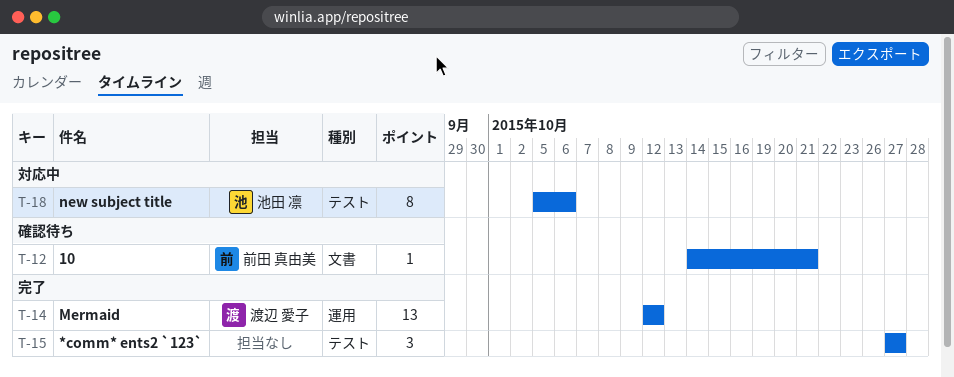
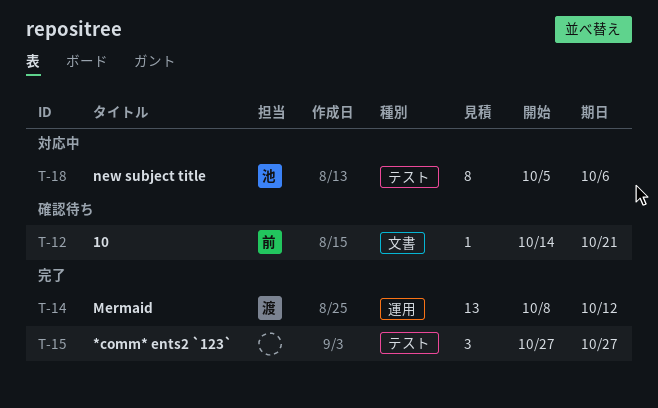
T-14, start: Oct 12 -> Oct 8

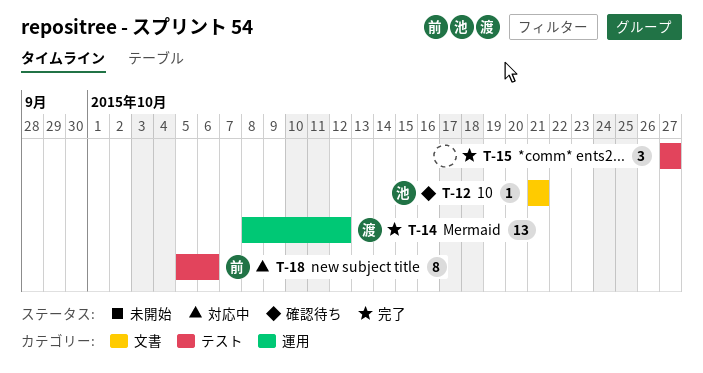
T-12, owner: 前 -> 池
T-12, start: Oct 14 -> Oct 21
T-18, owner: 池 -> 前

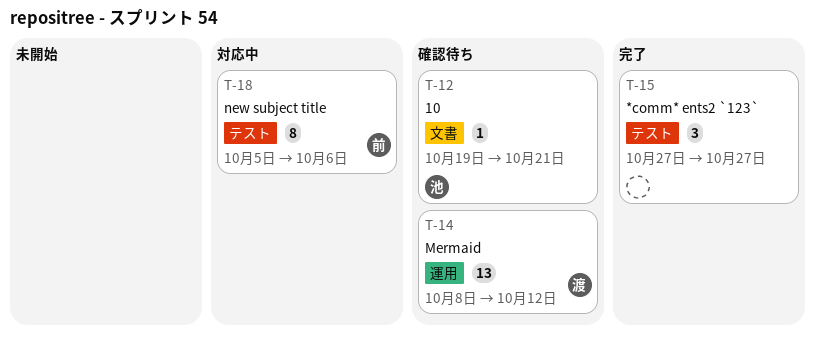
T-12, start: Oct 21 -> Oct 19
T-14, status: 完了 -> 確認待ち

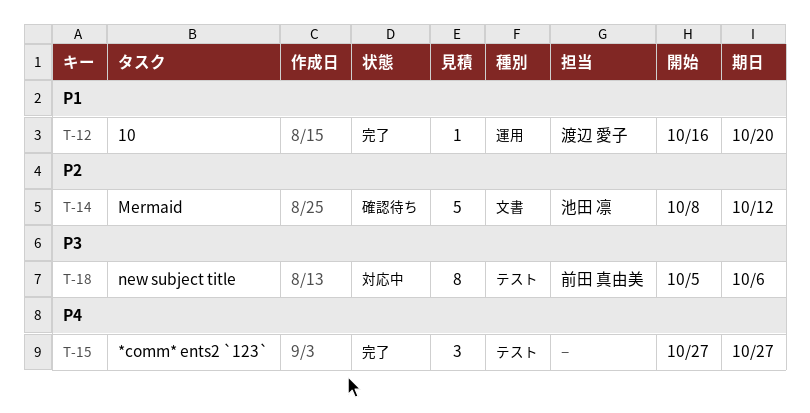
T-12, status: 確認待ち -> 完了
T-12, owner: 池田 凛 -> 渡辺 愛子
T-12, label: 文書 -> 運用
T-12, start: Oct 19 -> Oct 16
T-12, due: Oct 21 -> Oct 20
T-14, owner: 渡辺 愛子 -> 池田 凛
T-14, label: 運用 -> 文書
T-14, estimate: 13 -> 5

